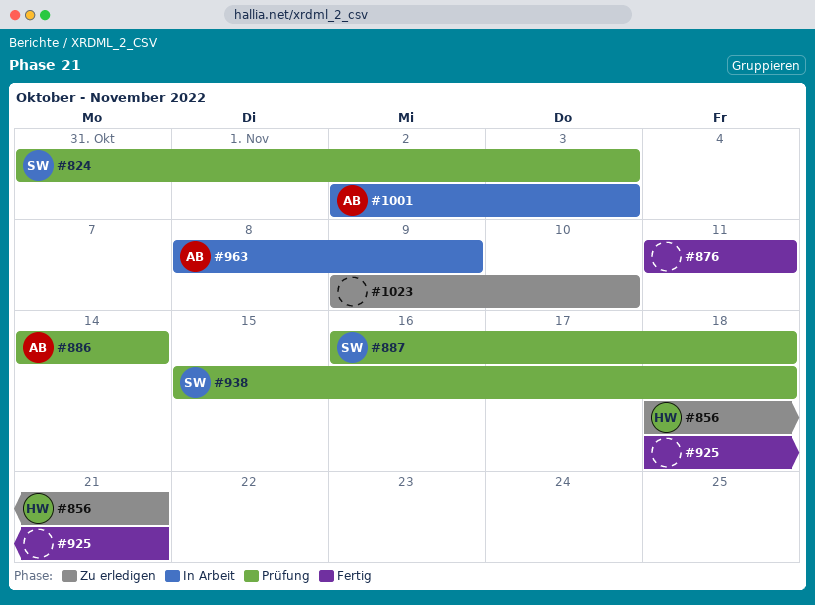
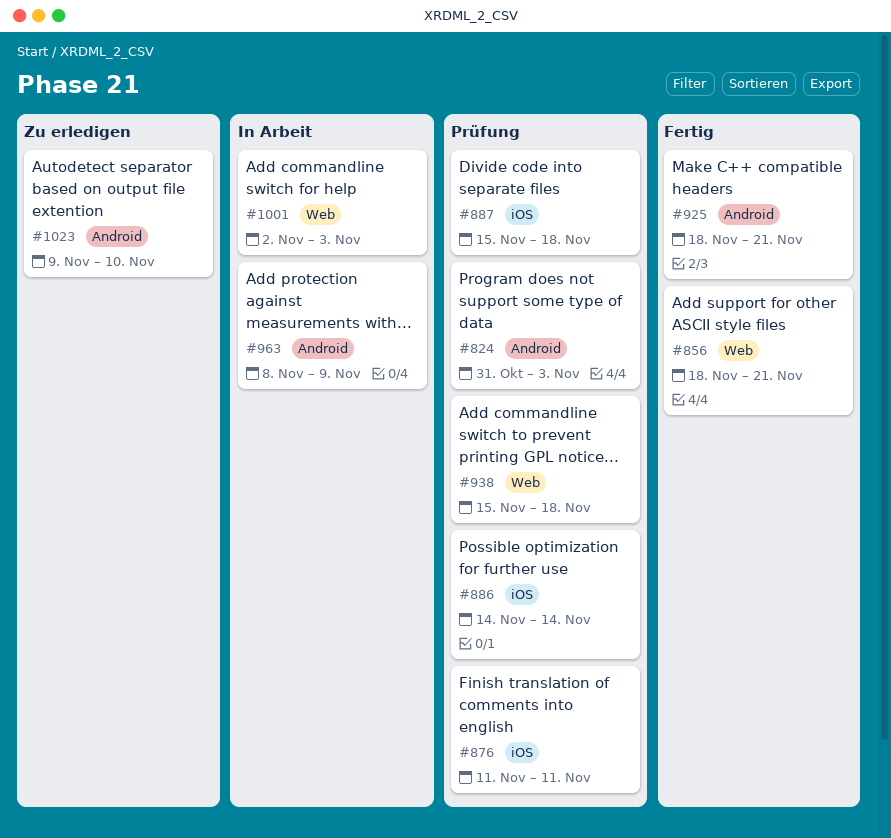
#856, status: Zu erledigen -> Fertig
#876, status: Fertig -> Prüfung
#887, start: Nov 16 -> Nov 15

